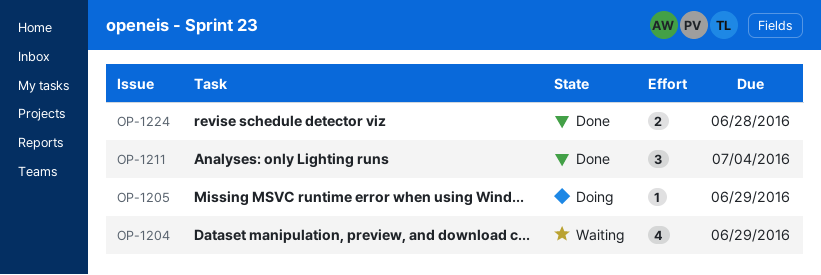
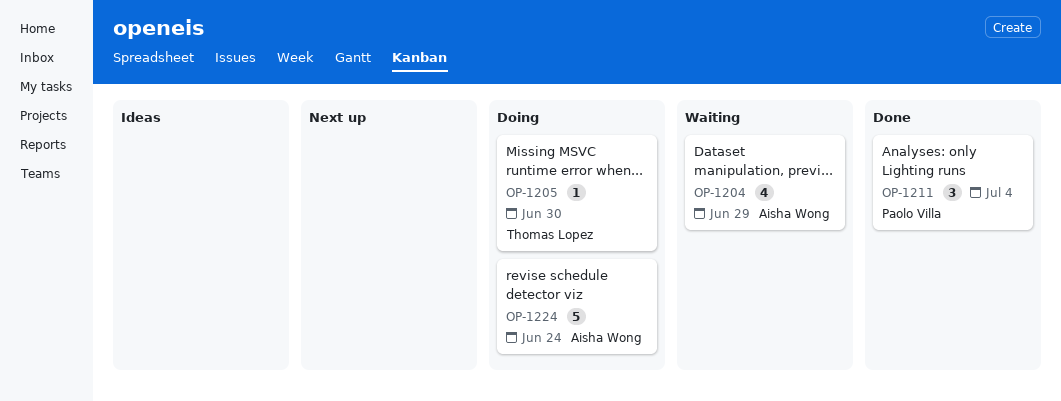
OP-1205, due: Jun 29 -> Jun 30
OP-1224, status: Done -> Doing
OP-1224, estimate: 2 -> 5
OP-1224, due: Jun 28 -> Jun 24

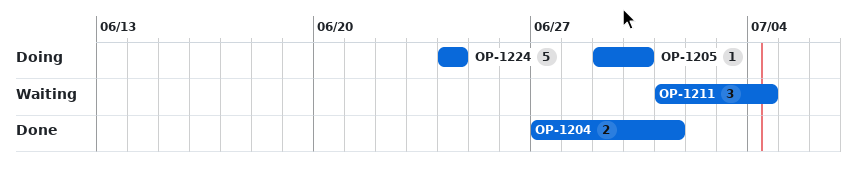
OP-1204, status: Waiting -> Done
OP-1204, estimate: 4 -> 2
OP-1204, due: Jun 29 -> Jul 1
OP-1211, status: Done -> Waiting

